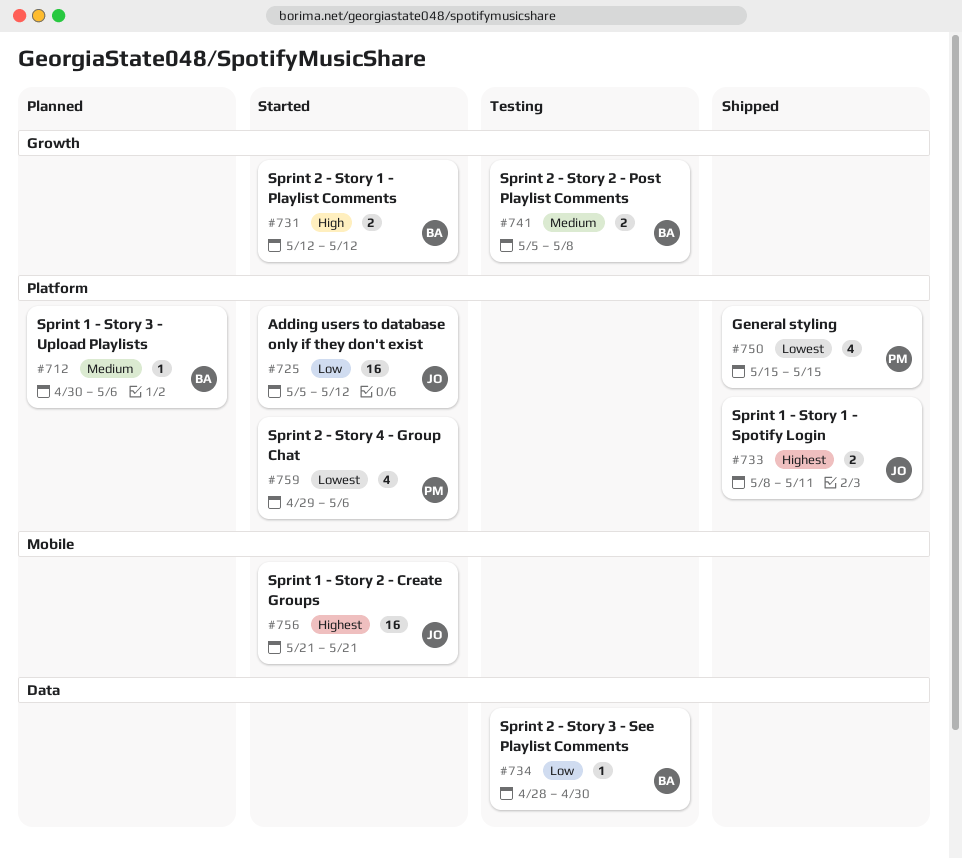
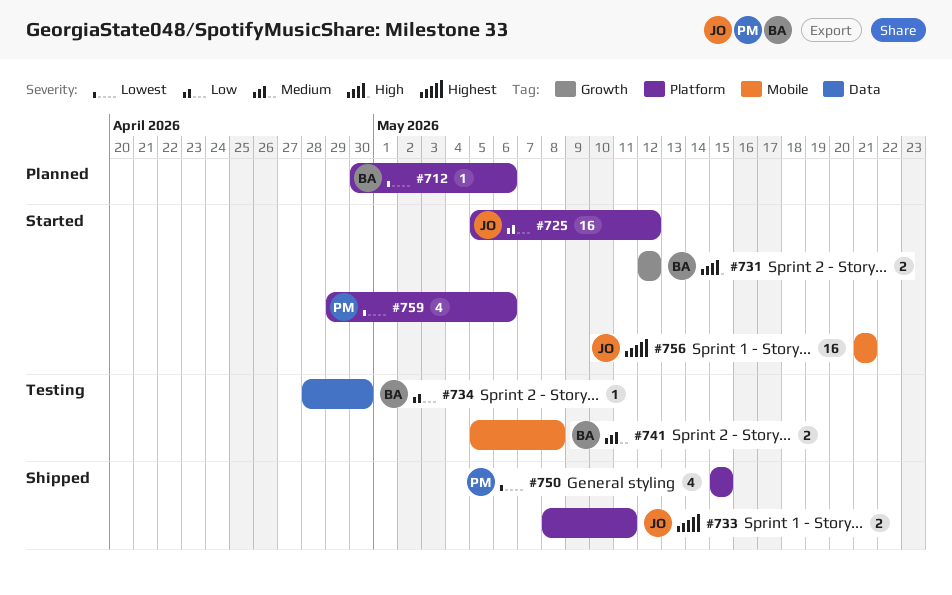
#712, priority: Medium -> Lowest
#741, label: Growth -> Mobile

